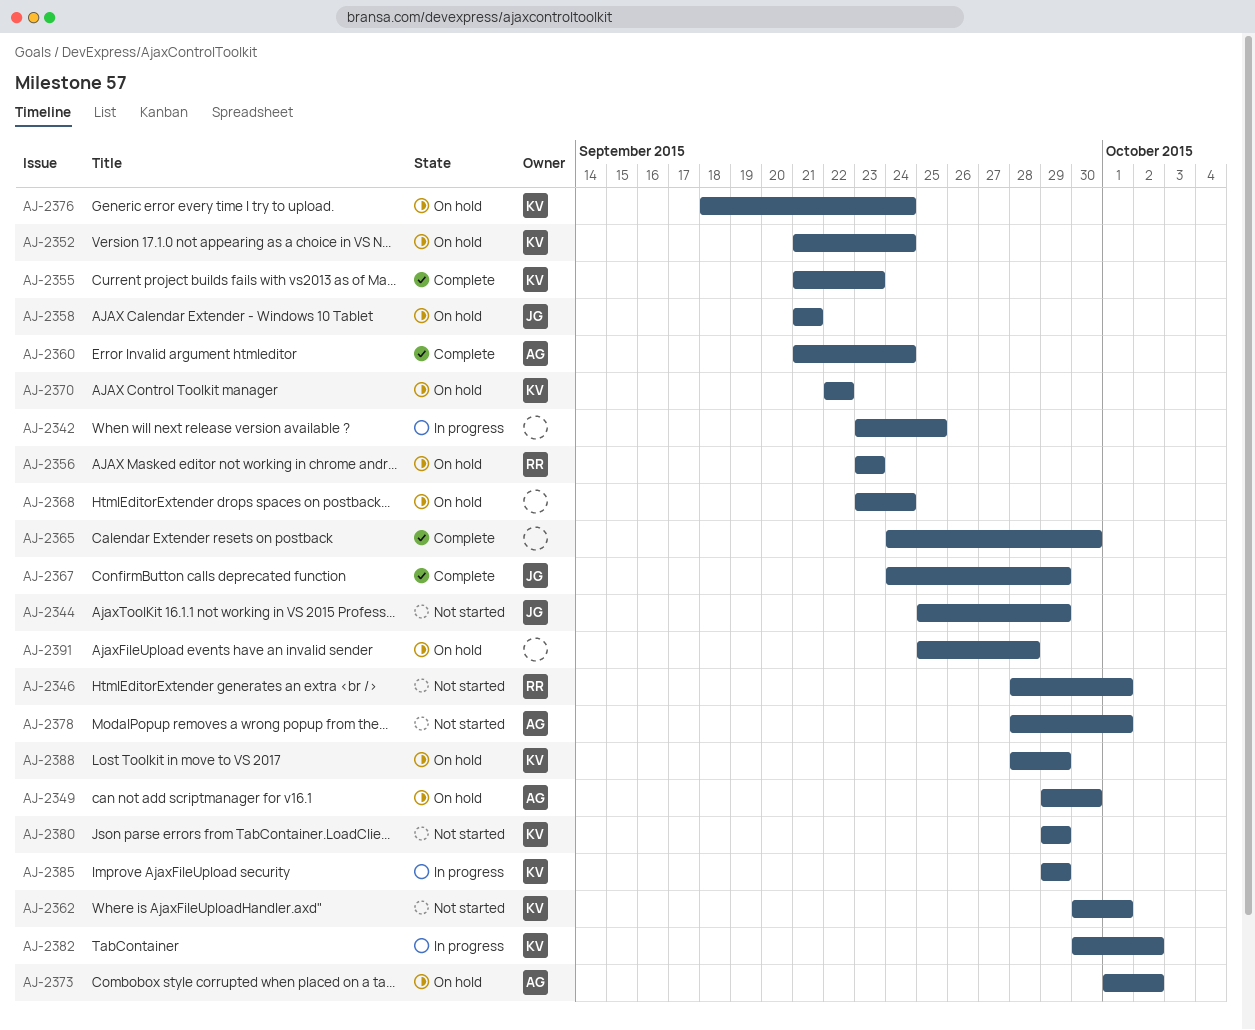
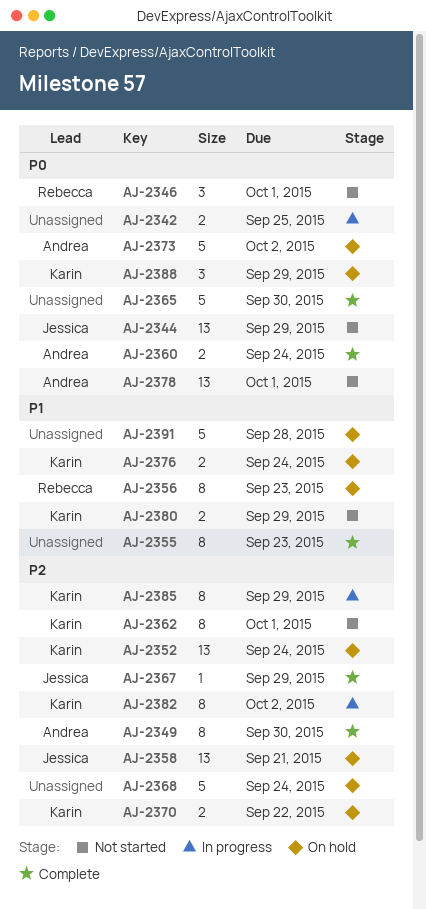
AJ-2349, status: On hold -> Complete
AJ-2355, owner: Karin -> none

